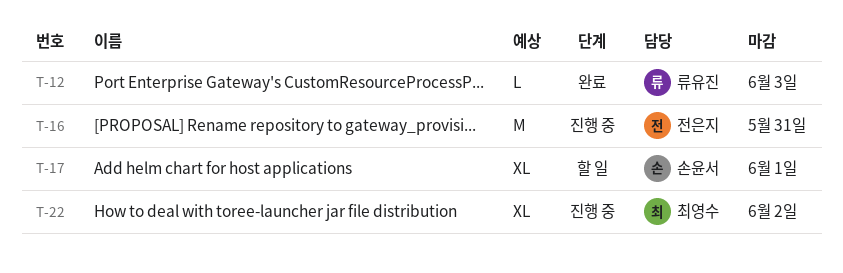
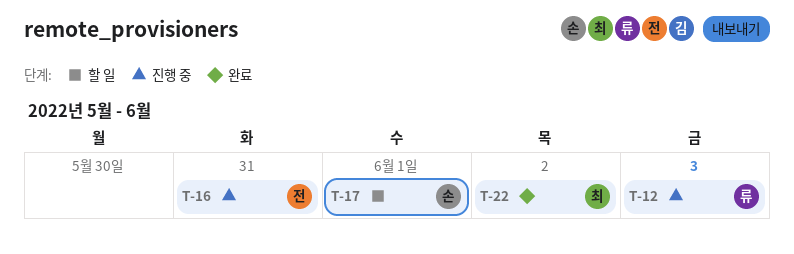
T-12, status: 완료 -> 진행 중
T-22, status: 진행 중 -> 완료

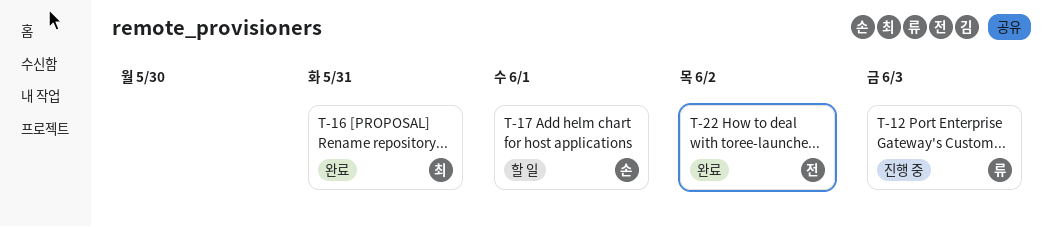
T-16, status: 진행 중 -> 완료
T-16, owner: 전 -> 최
T-22, owner: 최 -> 전

